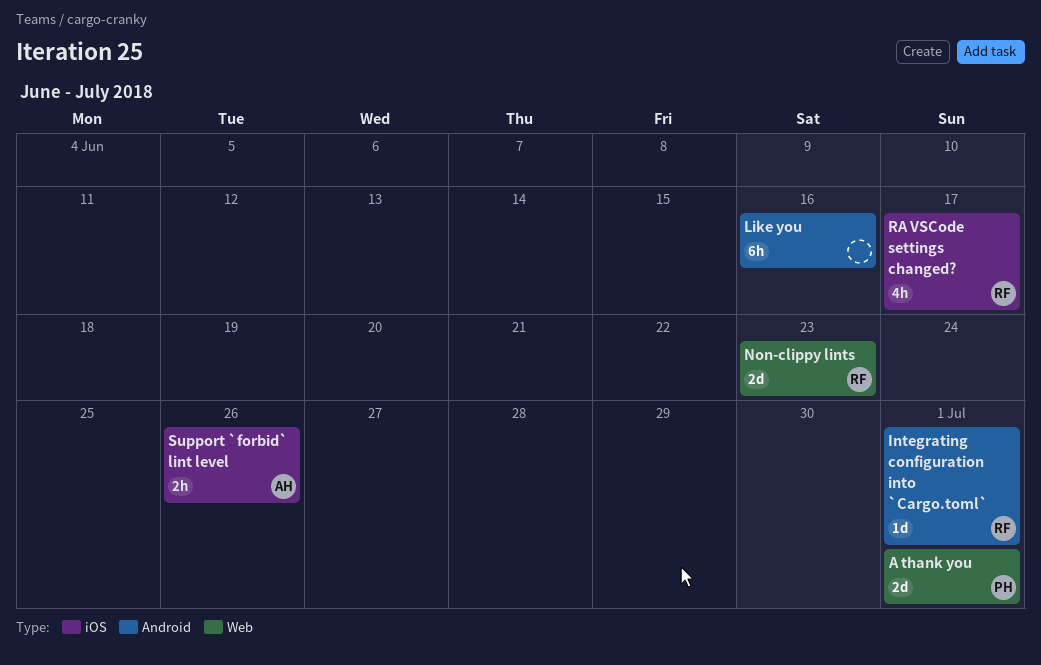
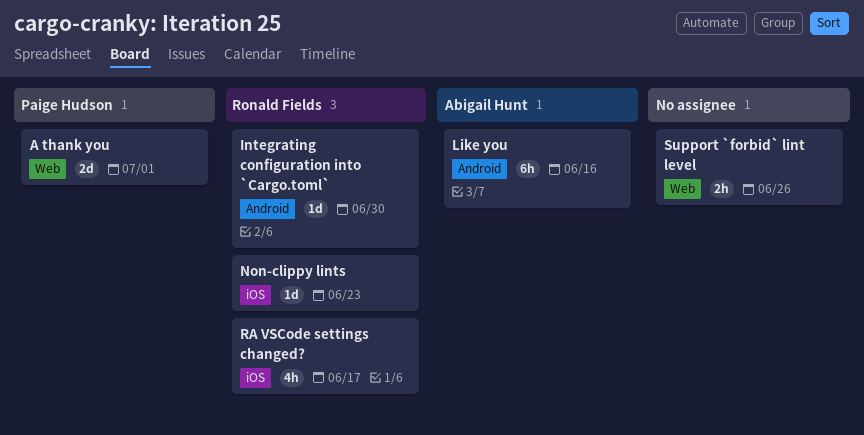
Integrating configuration into `Cargo.toml`, due: Jul 1 -> Jun 30
Like you, owner: none -> Abigail Hunt
Non-clippy lints, label: Web -> iOS
Non-clippy lints, estimate: 2d -> 1d
Support `forbid` lint level, owner: Abigail Hunt -> none
Support `forbid` lint level, label: iOS -> Web

